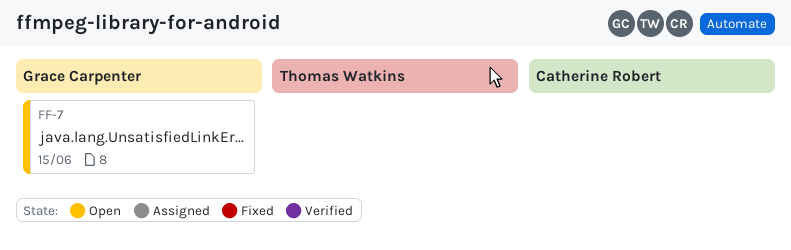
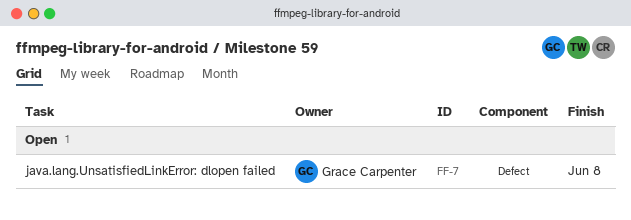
FF-7, due: Jun 15 -> Jun 8

